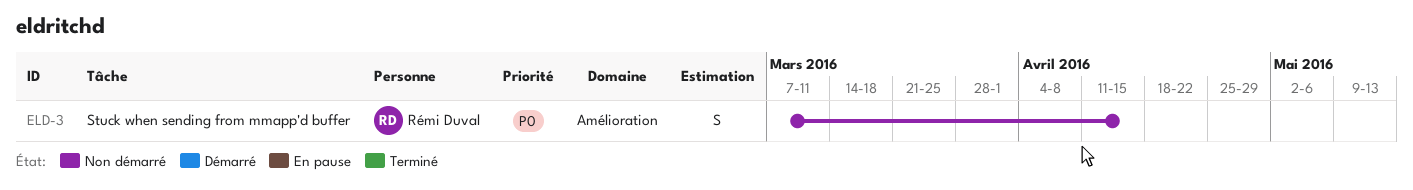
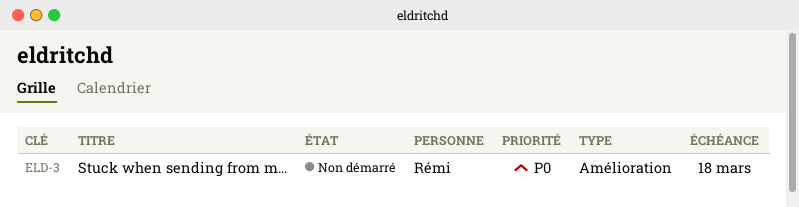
ELD-3, due: Apr 15 -> Mar 18

